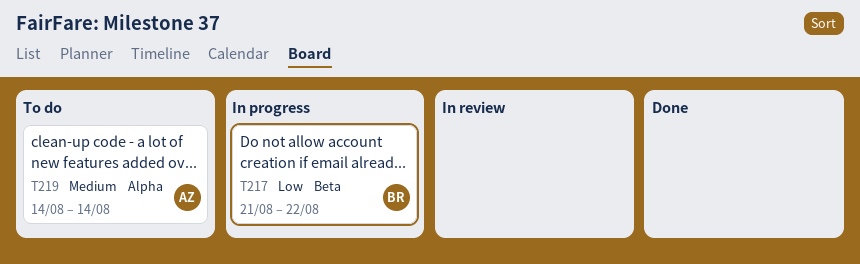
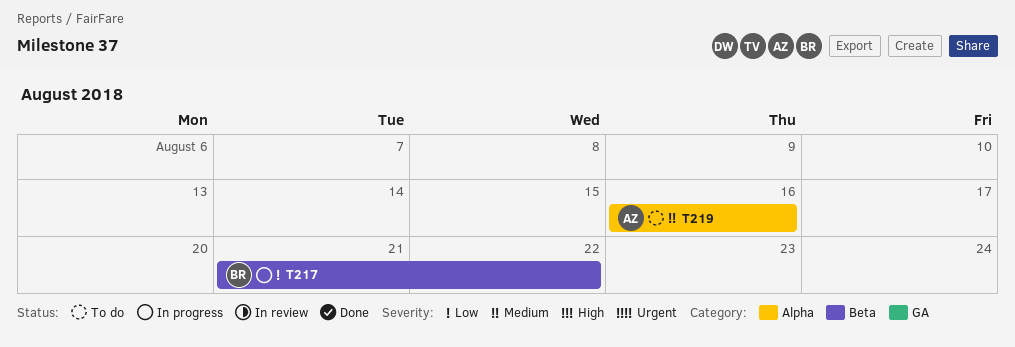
T219, start: Aug 14 -> Aug 16
T219, due: Aug 14 -> Aug 16

